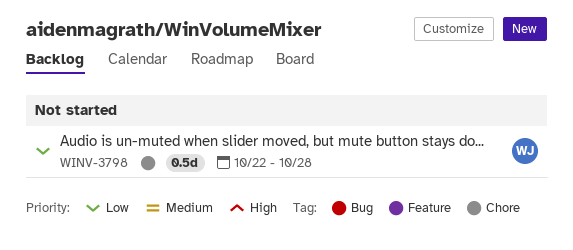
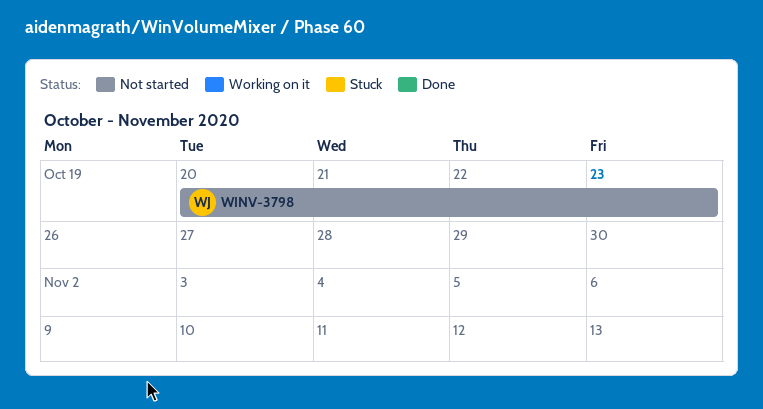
WINV-3798, start: Oct 22 -> Oct 20
WINV-3798, due: Oct 28 -> Oct 23

